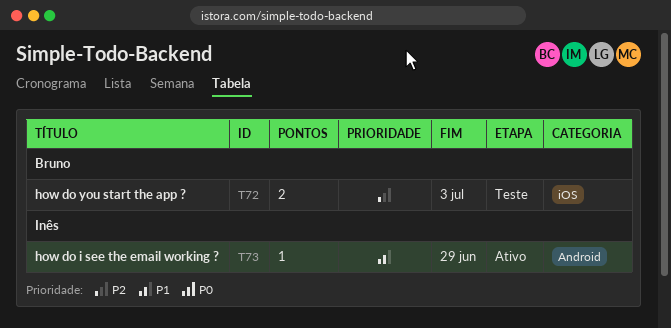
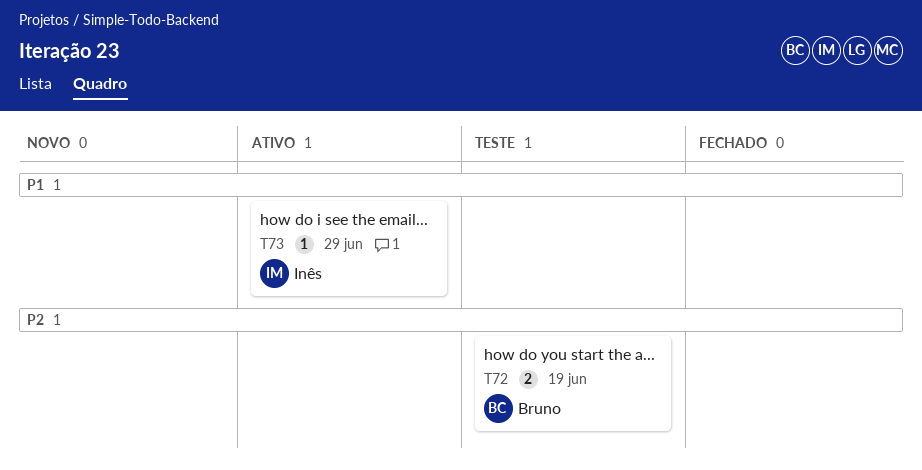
T72, due: Jul 3 -> Jun 19

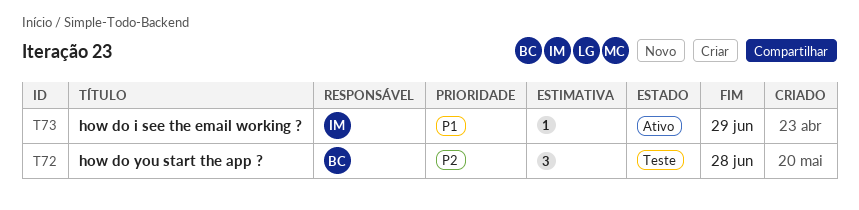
T72, estimate: 2 -> 3
T72, due: Jun 19 -> Jun 28

